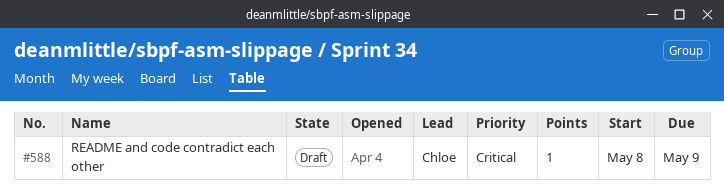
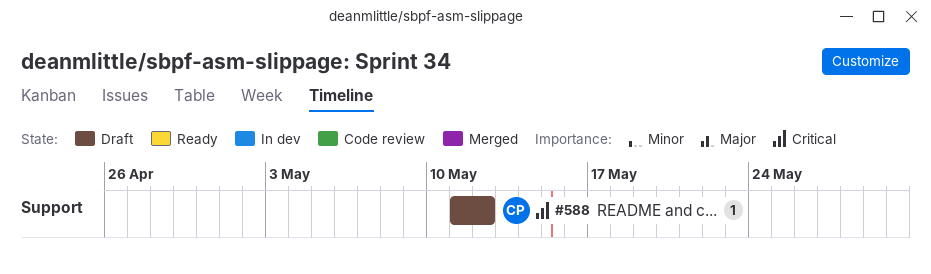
#588, start: May 8 -> May 11
#588, due: May 9 -> May 12

